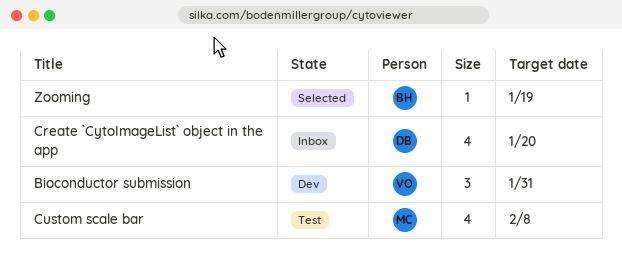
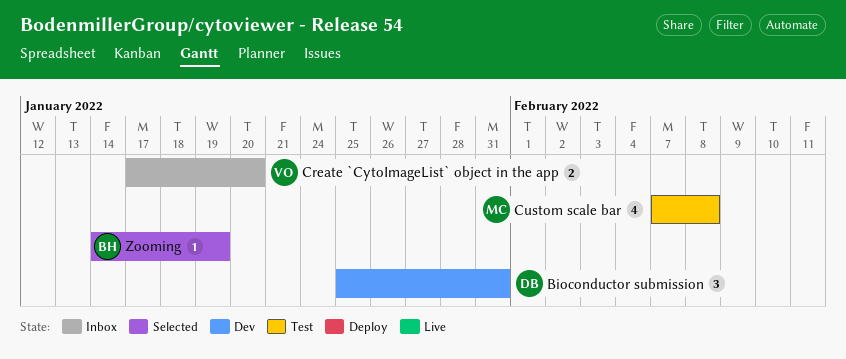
Bioconductor submission, owner: VO -> DB
Create `CytoImageList` object in the app, owner: DB -> VO
Create `CytoImageList` object in the app, estimate: 4 -> 2

